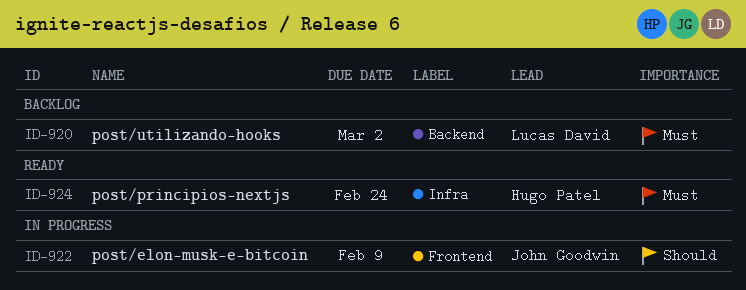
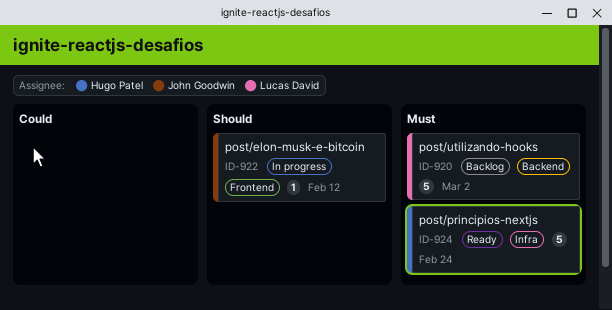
ID-922, due: Feb 9 -> Feb 12

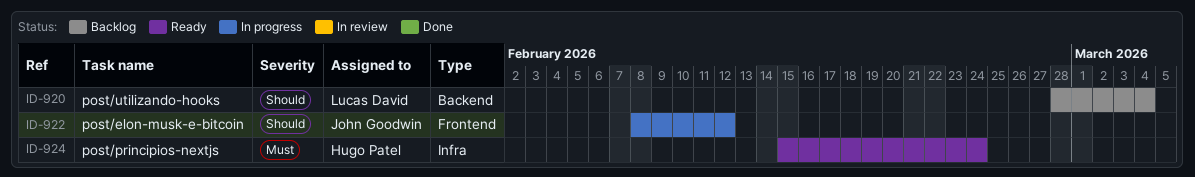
ID-920, priority: Must -> Should
ID-920, due: Mar 2 -> Mar 4

